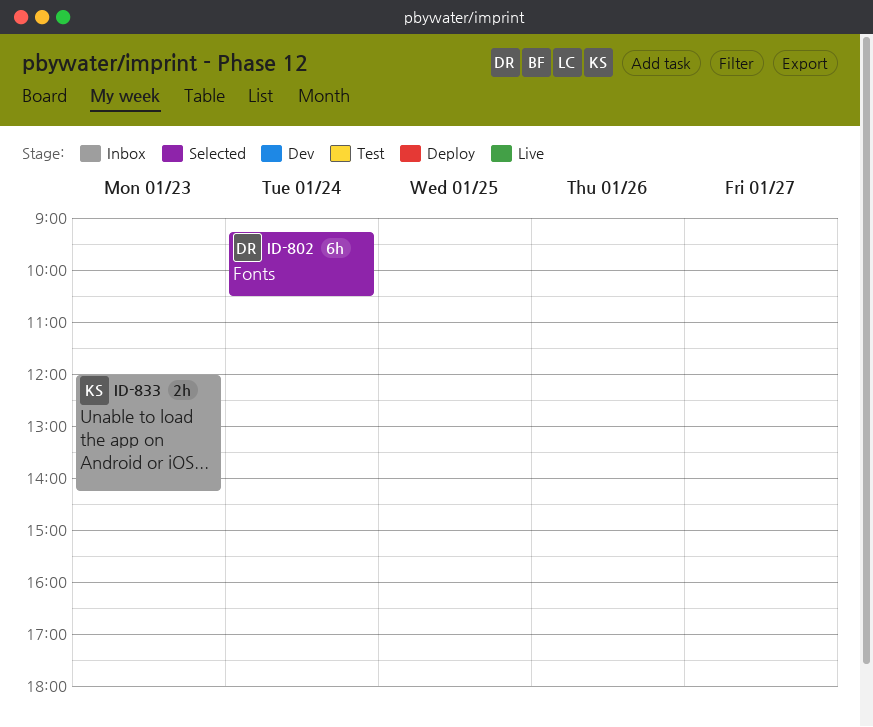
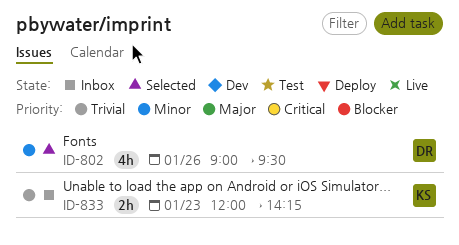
ID-802, estimate: 6h -> 4h
ID-802, day: Jan 24 -> Jan 26
ID-802, begins: 09:15 -> 09:00
ID-802, ends: 10:30 -> 09:30

